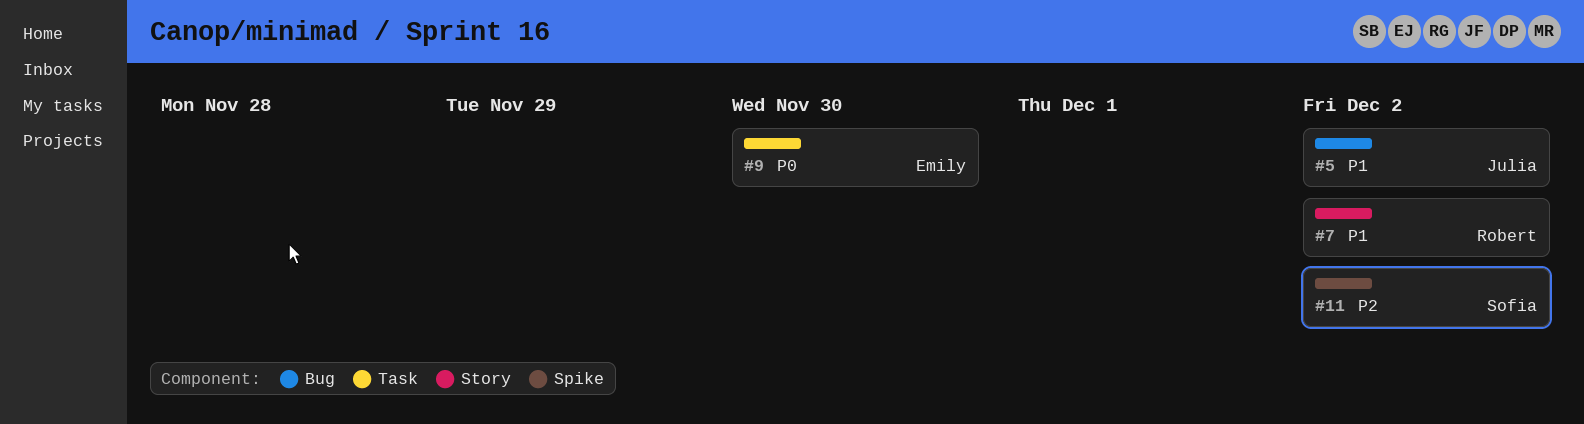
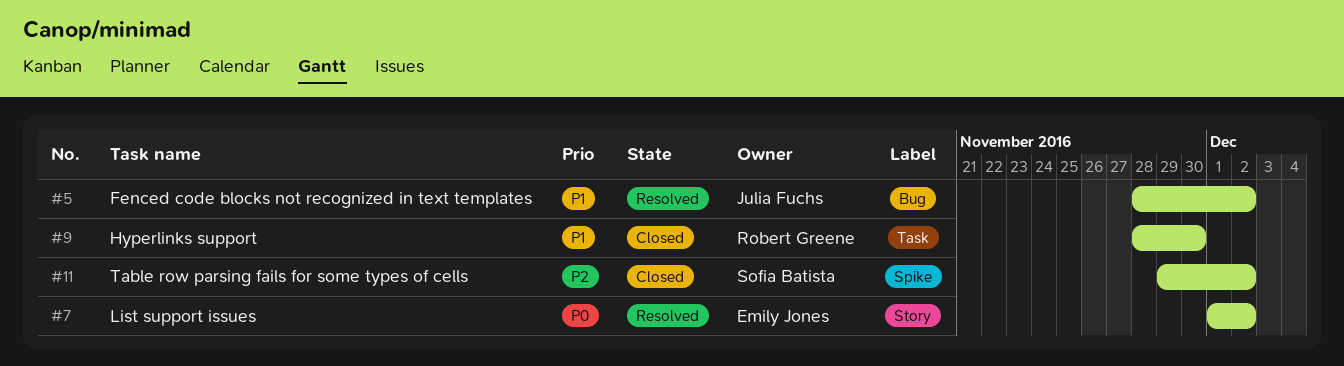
#7, owner: Robert Greene -> Emily Jones
#7, priority: P1 -> P0
#9, owner: Emily Jones -> Robert Greene
#9, priority: P0 -> P1

